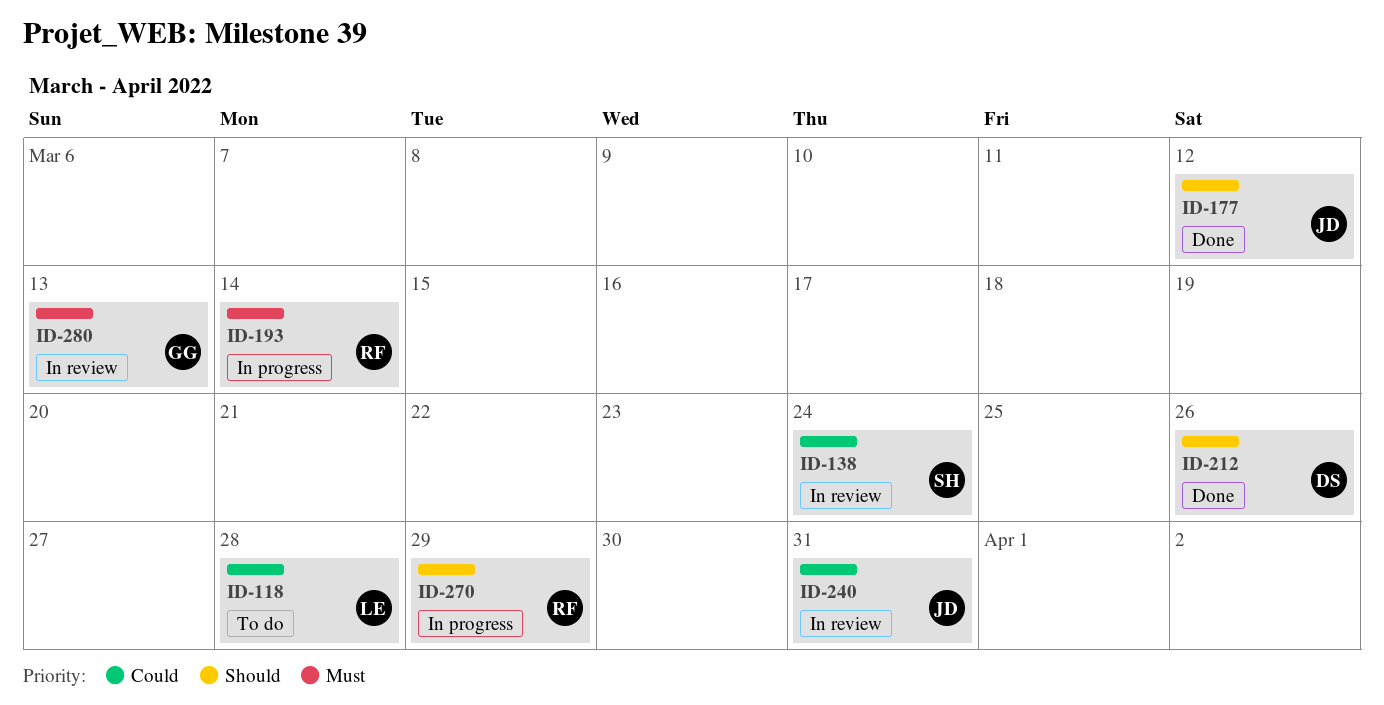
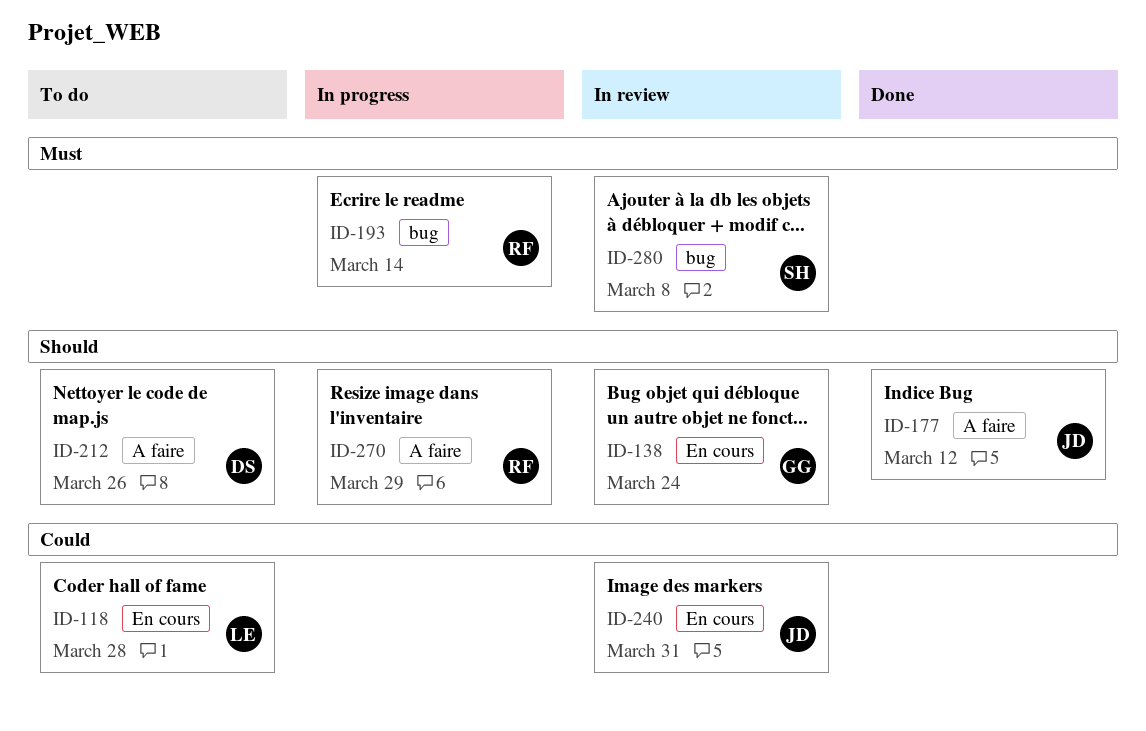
ID-138, owner: SH -> GG
ID-138, priority: Could -> Should
ID-212, status: Done -> To do
ID-280, owner: GG -> SH
ID-280, due: Mar 13 -> Mar 8

